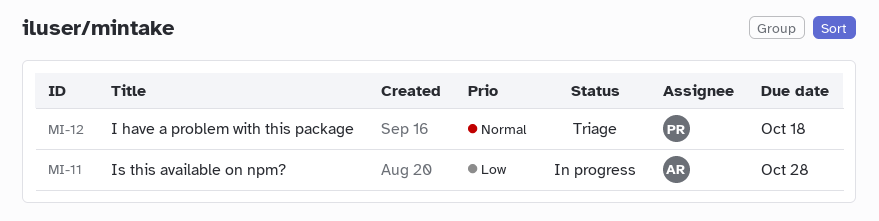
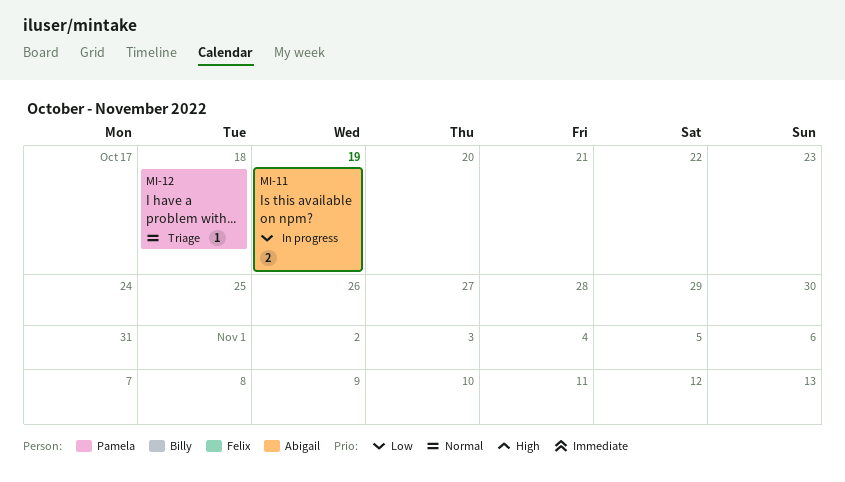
MI-11, due: Oct 28 -> Oct 19

